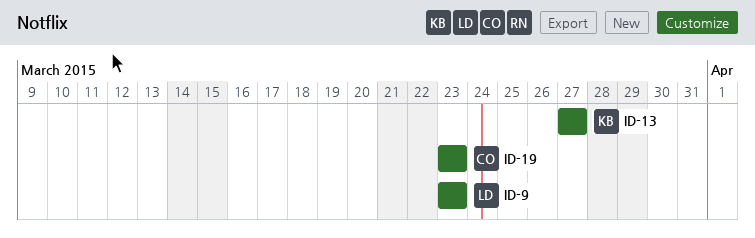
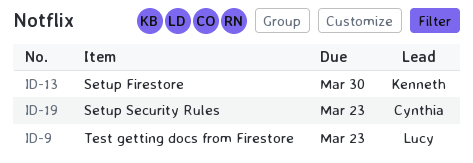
ID-13, due: Mar 27 -> Mar 30

